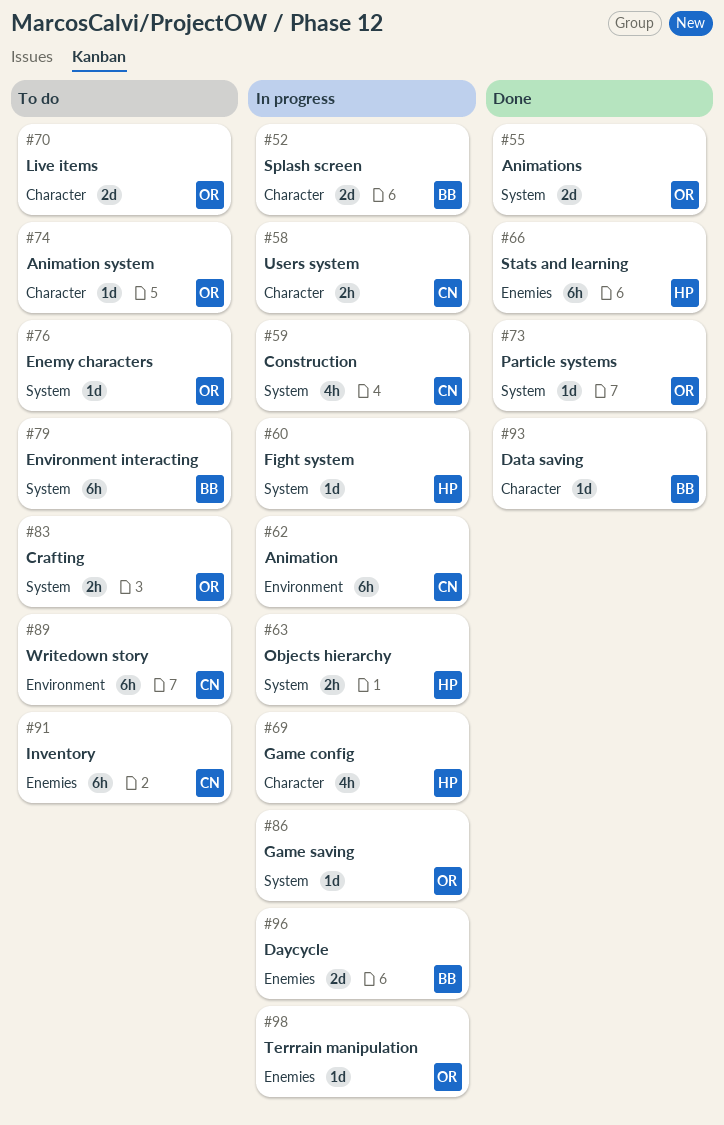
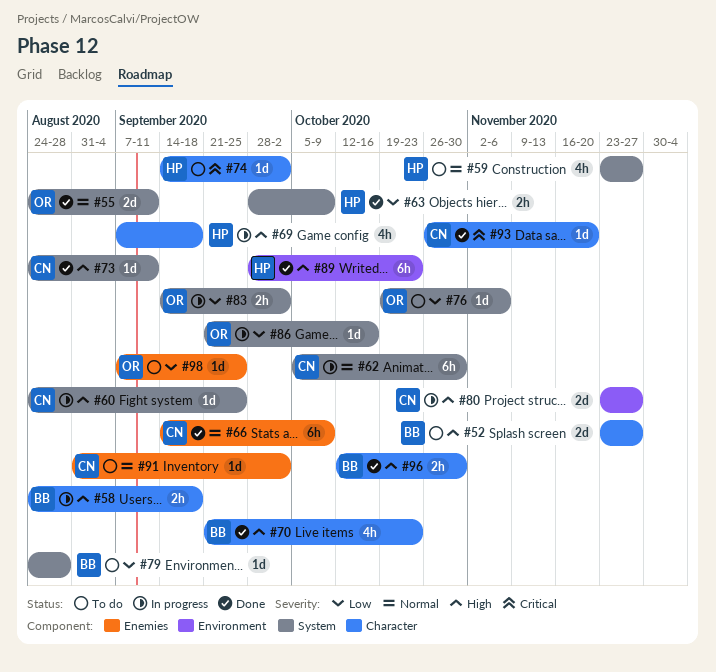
#52, status: In progress -> To do
#58, owner: CN -> BB
#59, status: In progress -> To do
#59, owner: CN -> HP
#60, owner: HP -> CN
#62, label: Environment -> System
#63, status: In progress -> Done
#66, owner: HP -> CN
#70, status: To do -> Done
#70, owner: OR -> BB
#70, estimate: 2d -> 4h
#73, owner: OR -> CN
#74, owner: OR -> HP
#79, estimate: 6h -> 1d
#80: none -> present
#83, status: To do -> In progress
#89, status: To do -> Done
#89, owner: CN -> HP
#91, estimate: 6h -> 1d
#93, owner: BB -> CN
#96, status: In progress -> Done
#96, label: Enemies -> Character
#96, estimate: 2d -> 2h
#98, status: In progress -> To do

